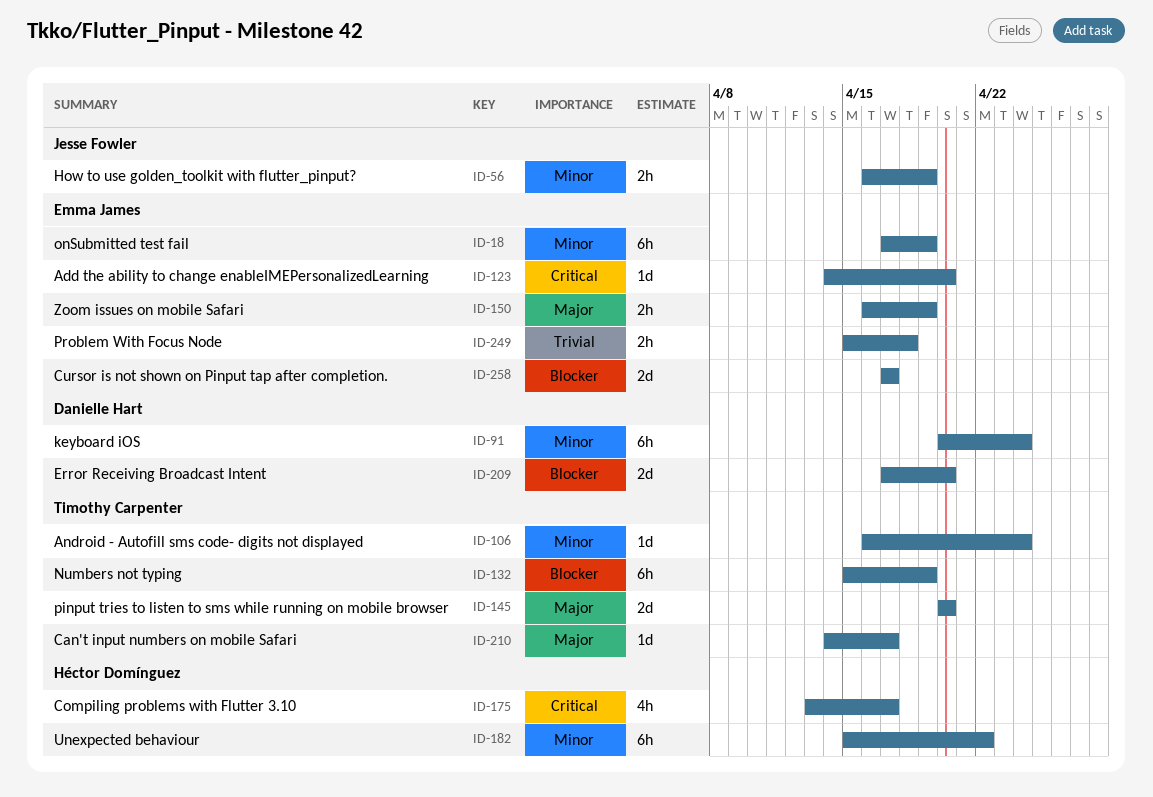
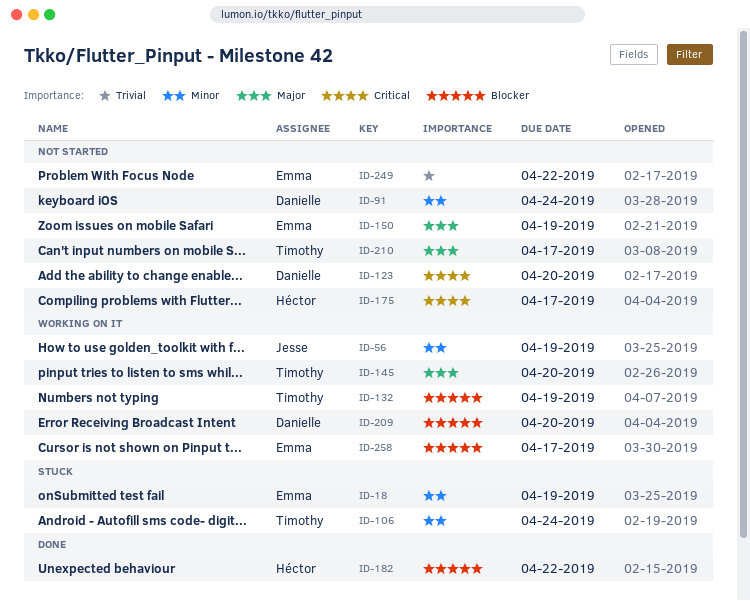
ID-123, owner: Emma James -> Danielle Hart
ID-182, priority: Minor -> Blocker
ID-249, due: Apr 18 -> Apr 22

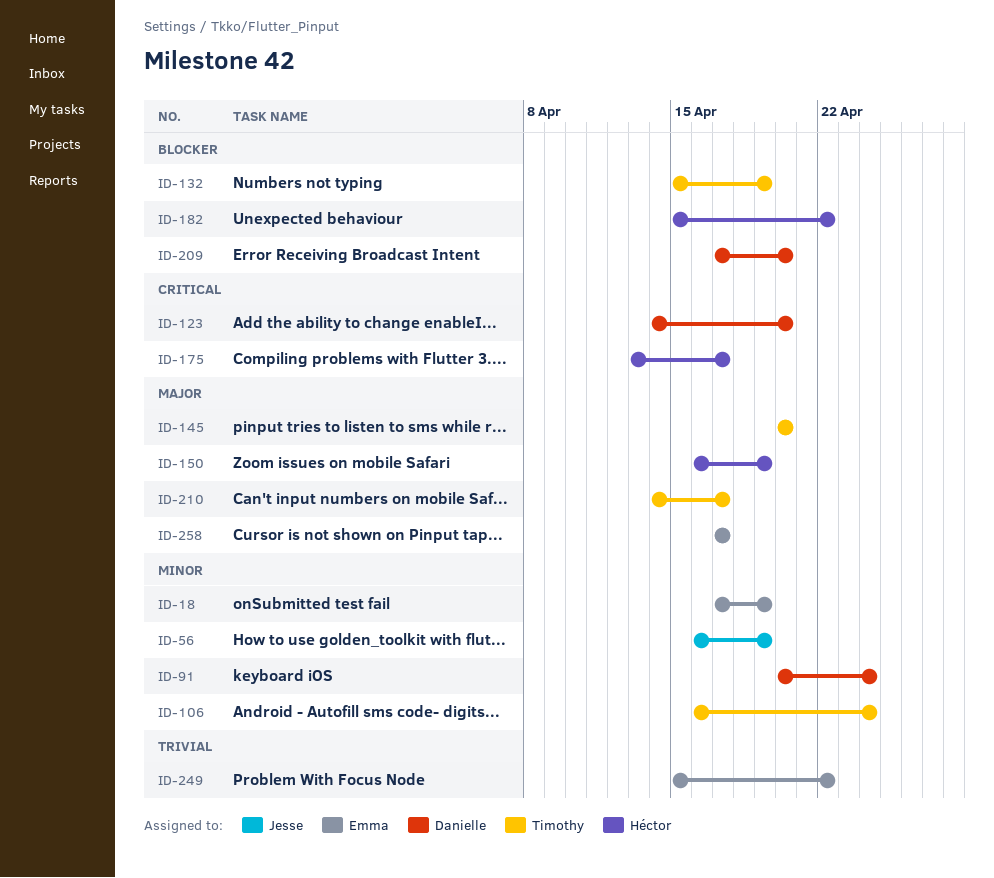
ID-150, owner: Emma -> Héctor
ID-258, priority: Blocker -> Major

